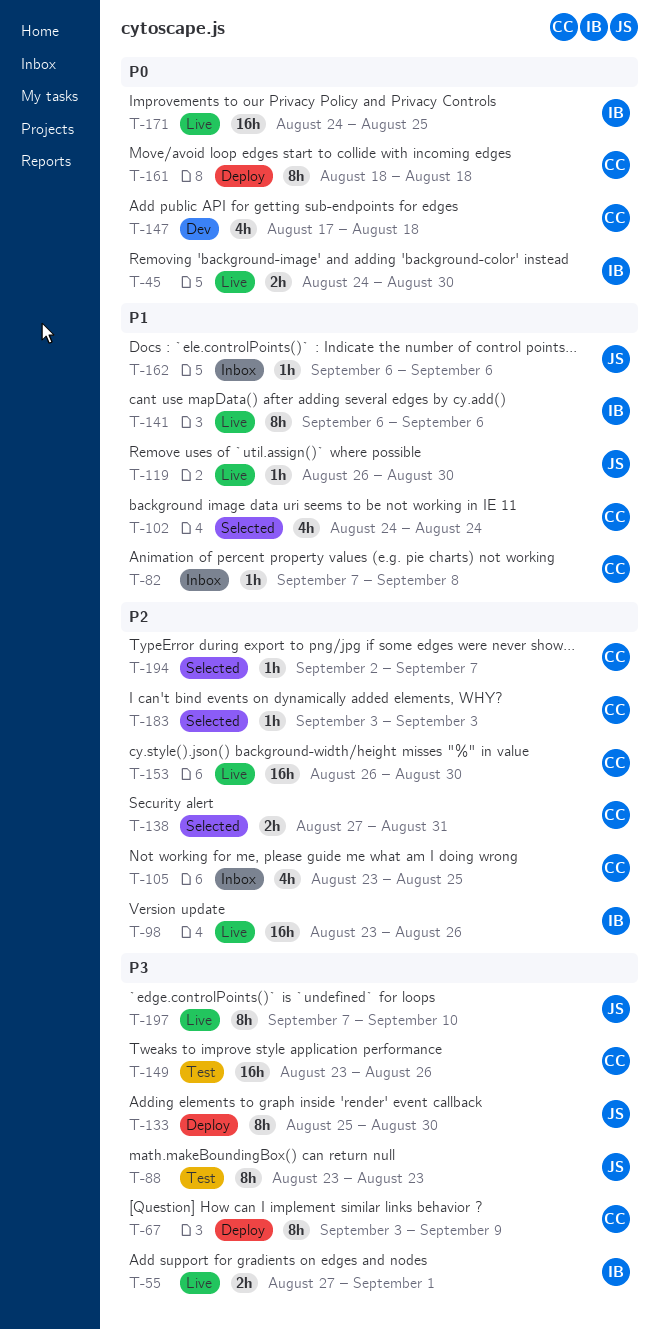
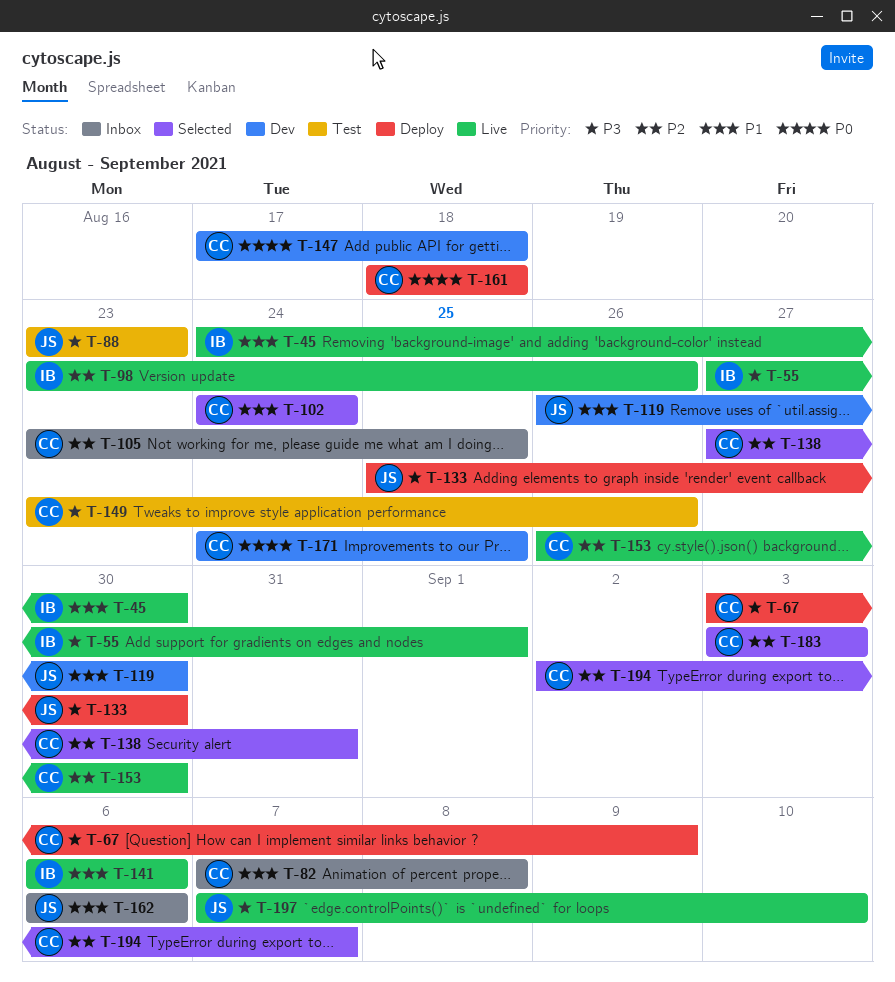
T-45, priority: P0 -> P1
T-119, status: Live -> Dev
T-171, status: Live -> Dev
T-171, owner: IB -> CC

